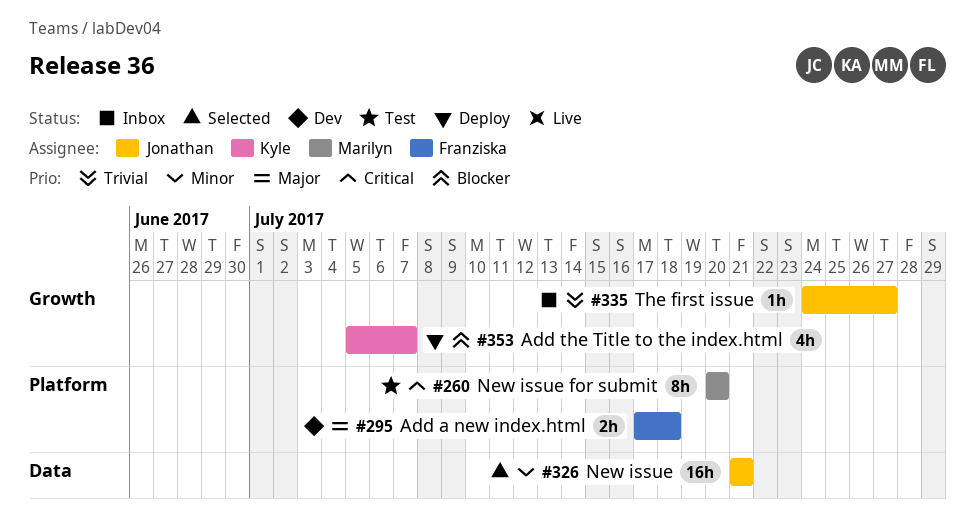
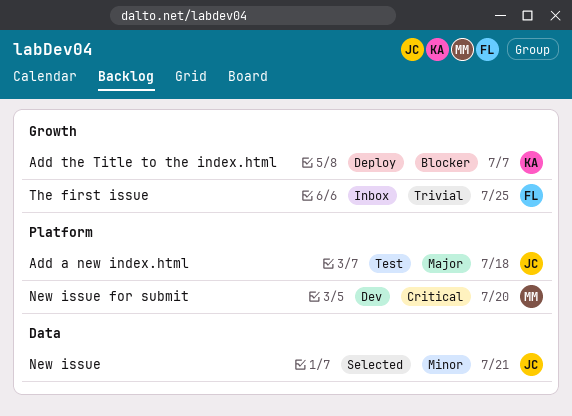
Add a new index.html, status: Dev -> Test
Add a new index.html, owner: Franziska -> Jonathan
New issue for submit, status: Test -> Dev
The first issue, owner: Jonathan -> Franziska
The first issue, due: Jul 27 -> Jul 25

